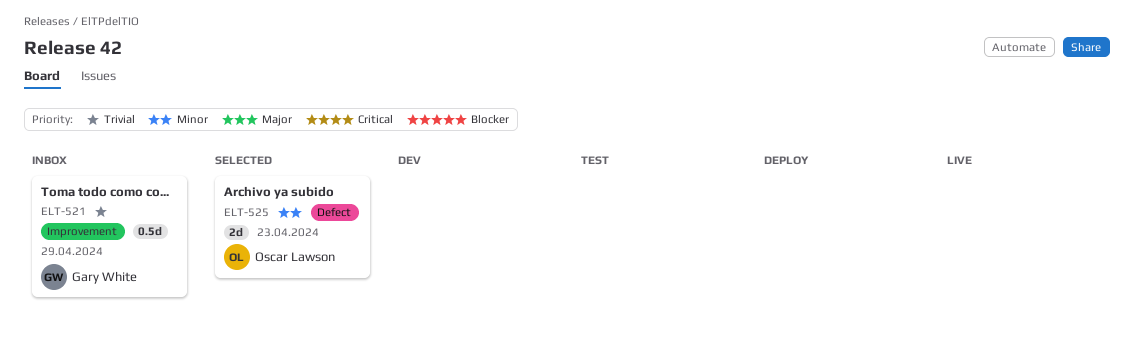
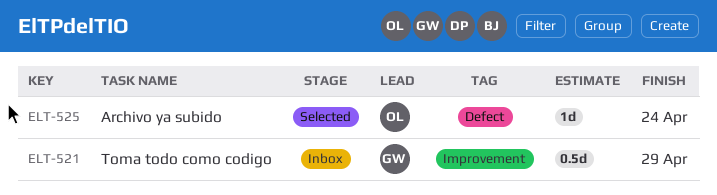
ELT-525, estimate: 2d -> 1d
ELT-525, due: Apr 23 -> Apr 24

